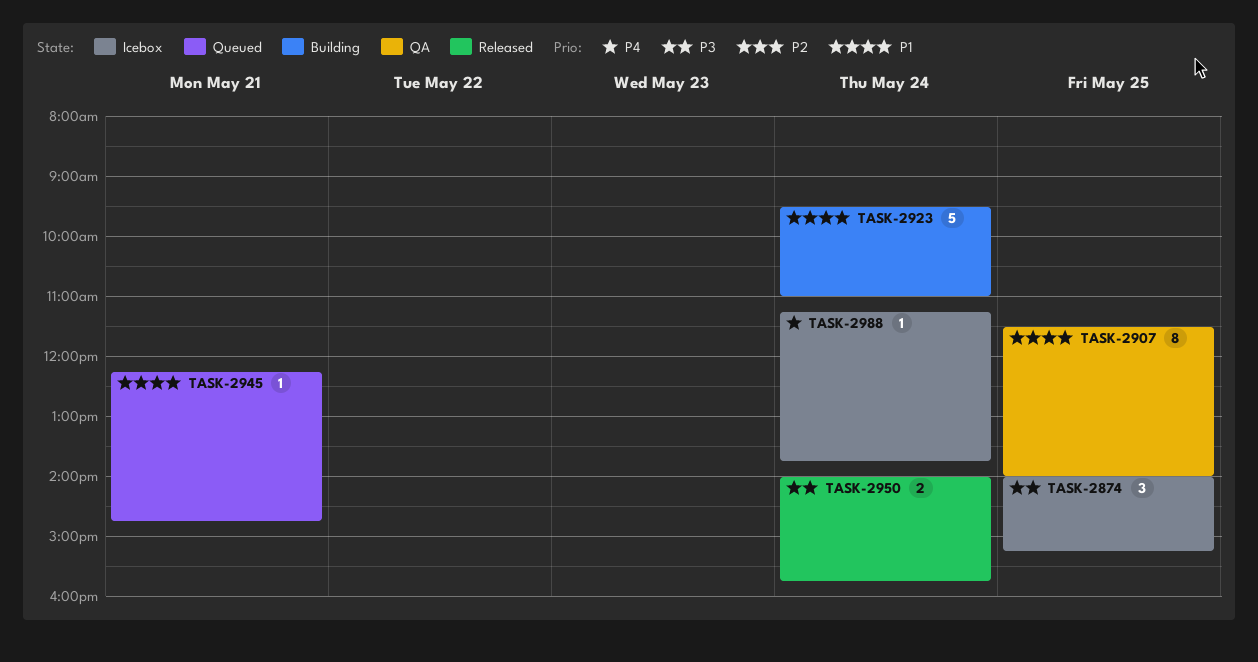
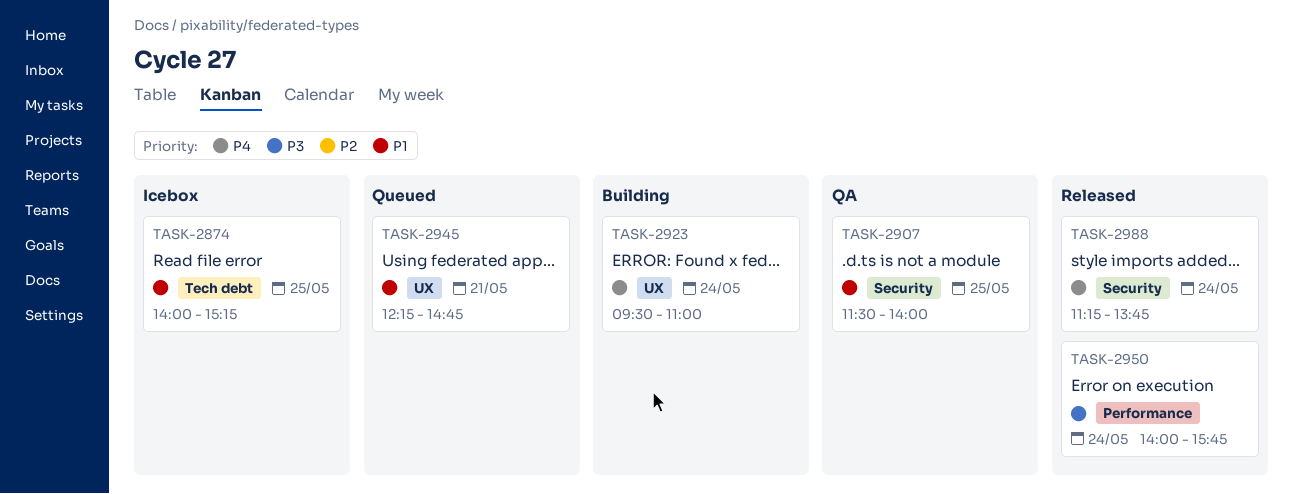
TASK-2874, priority: P3 -> P1
TASK-2923, priority: P1 -> P4
TASK-2988, status: Icebox -> Released

